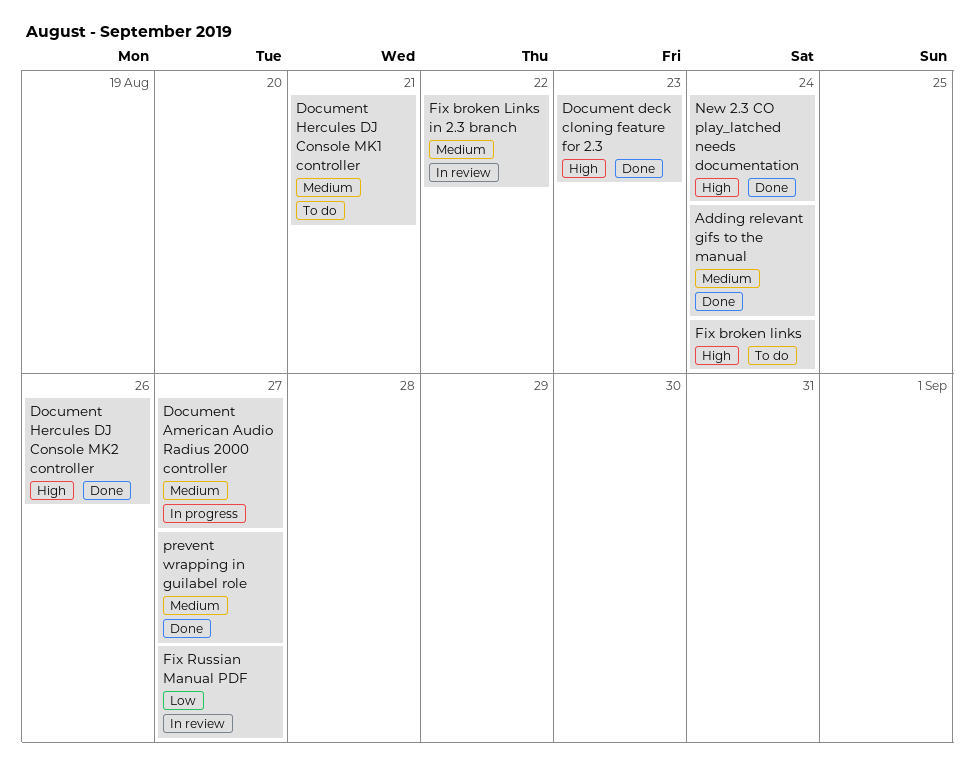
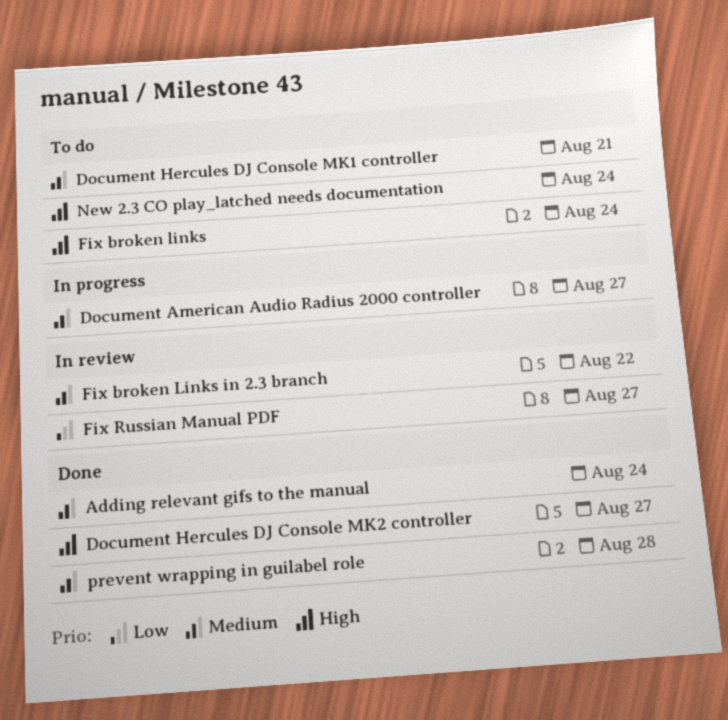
Document deck cloning feature for 2.3: present -> none
Document Hercules DJ Console MK2 controller, due: Aug 26 -> Aug 27
New 2.3 CO play_latched needs documentation, status: Done -> To do
prevent wrapping in guilabel role, due: Aug 27 -> Aug 28

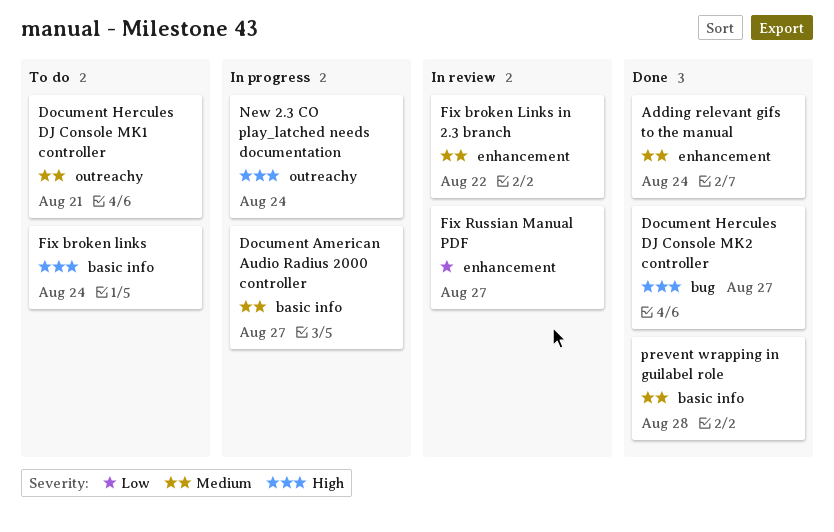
New 2.3 CO play_latched needs documentation, status: To do -> In progress

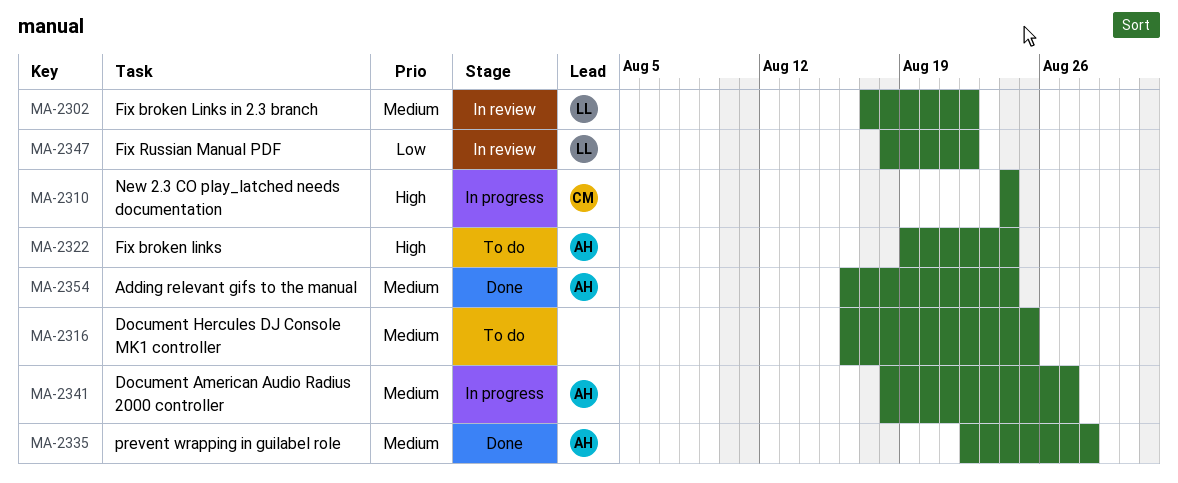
Document Hercules DJ Console MK1 controller, due: Aug 21 -> Aug 25
Document Hercules DJ Console MK2 controller: present -> none
Fix Russian Manual PDF, due: Aug 27 -> Aug 22

